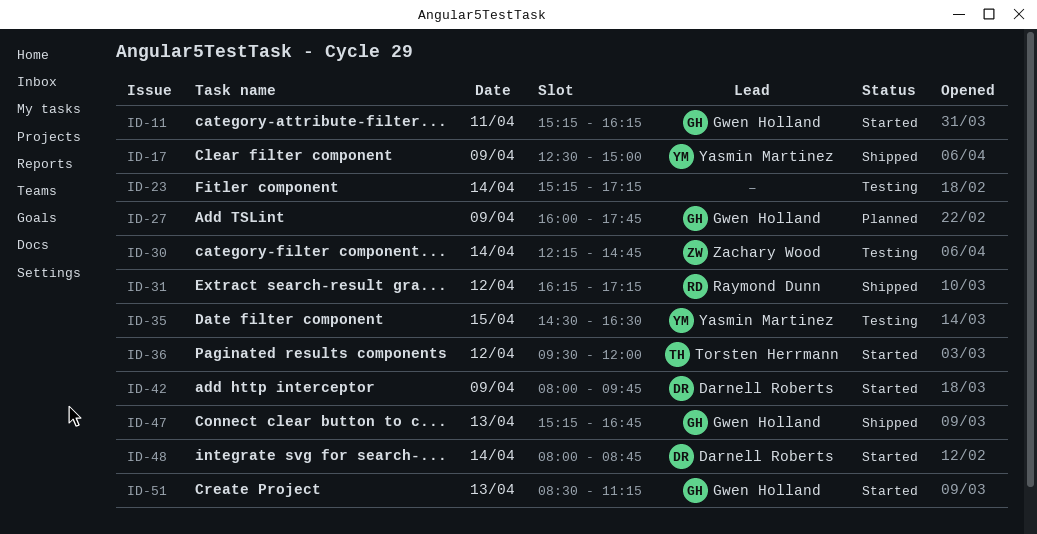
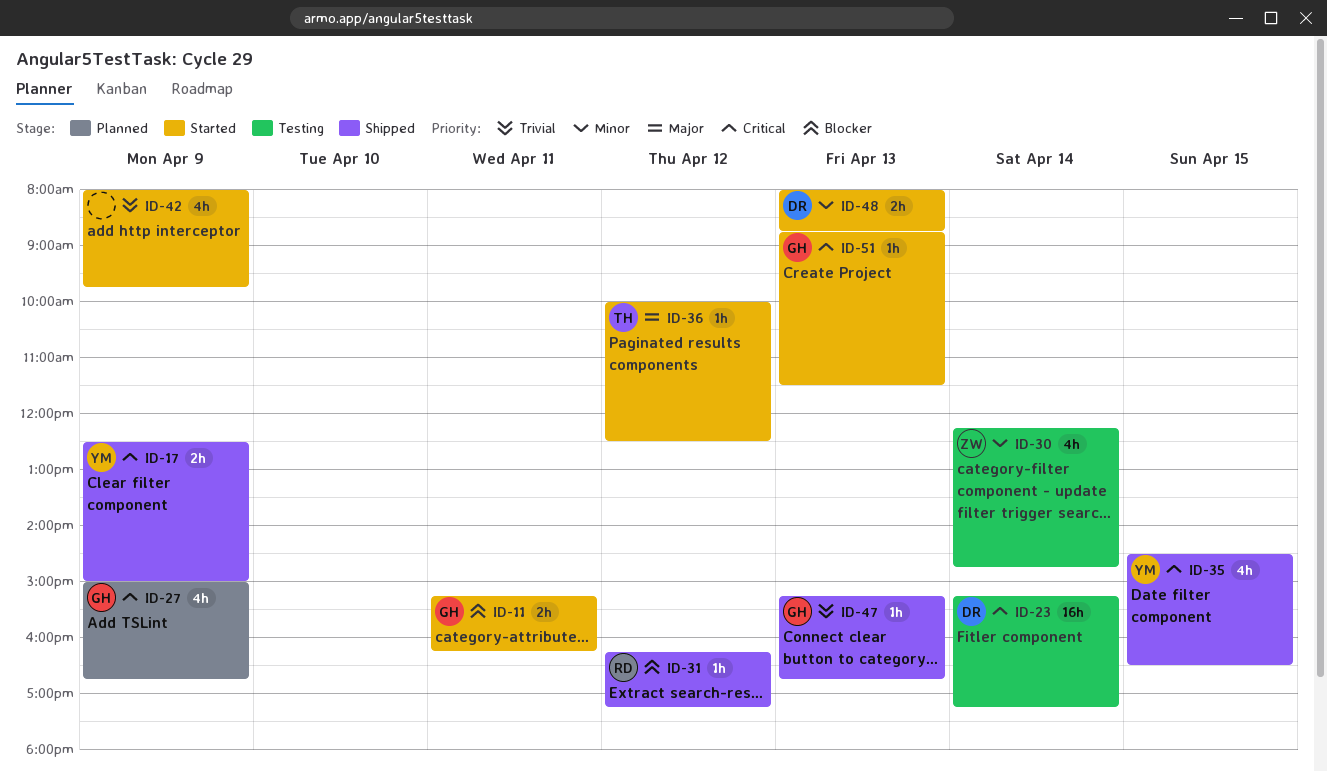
ID-23, owner: none -> Darnell Roberts
ID-27, begins: 16:00 -> 15:00
ID-27, ends: 17:45 -> 16:45
ID-35, status: Testing -> Shipped
ID-36, begins: 09:30 -> 10:00
ID-36, ends: 12:00 -> 12:30
ID-42, owner: Darnell Roberts -> none
ID-48, day: Apr 14 -> Apr 13
ID-51, begins: 08:30 -> 08:45
ID-51, ends: 11:15 -> 11:30

